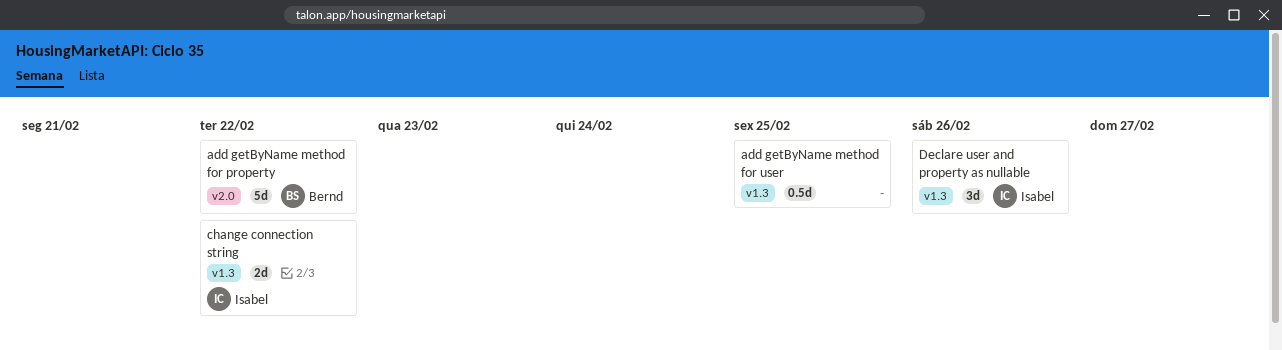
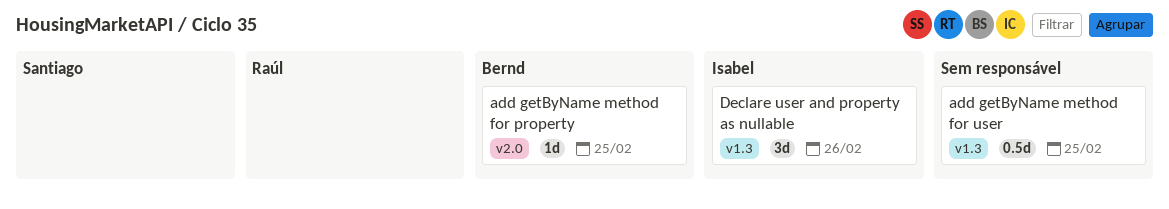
add getByName method for property, estimate: 5d -> 1d
add getByName method for property, due: Feb 22 -> Feb 25
change connection string: present -> none

